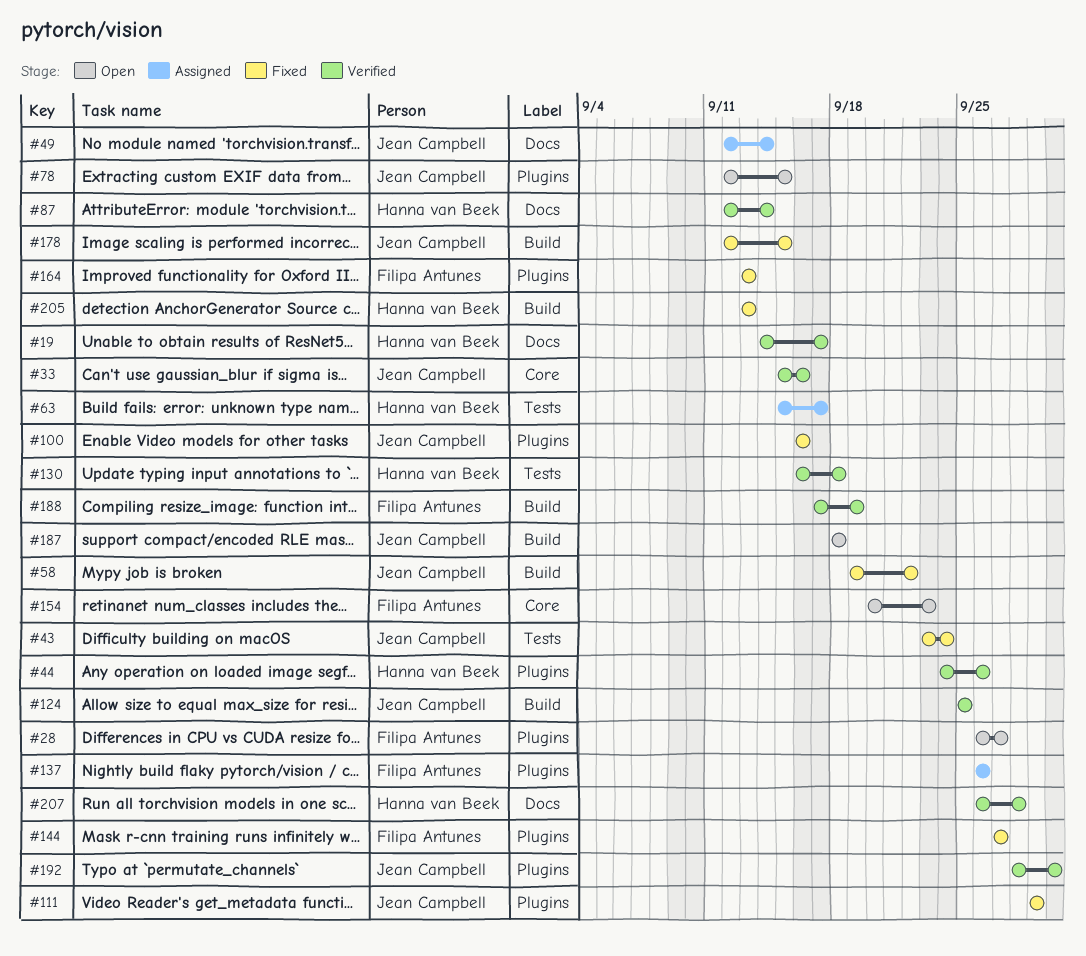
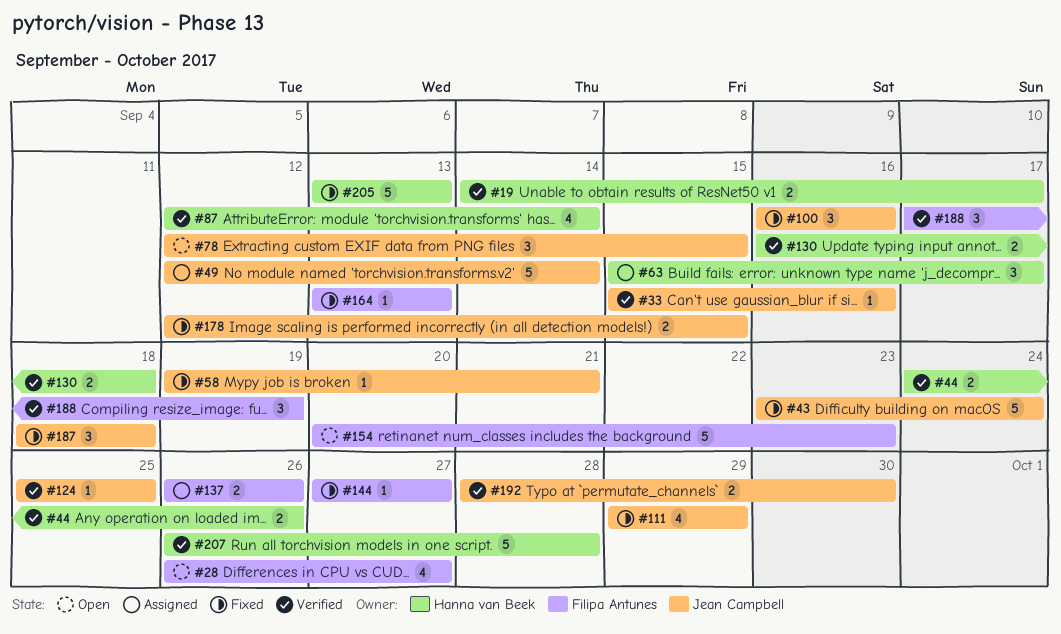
#58, due: Sep 22 -> Sep 21
#187, status: Open -> Fixed

